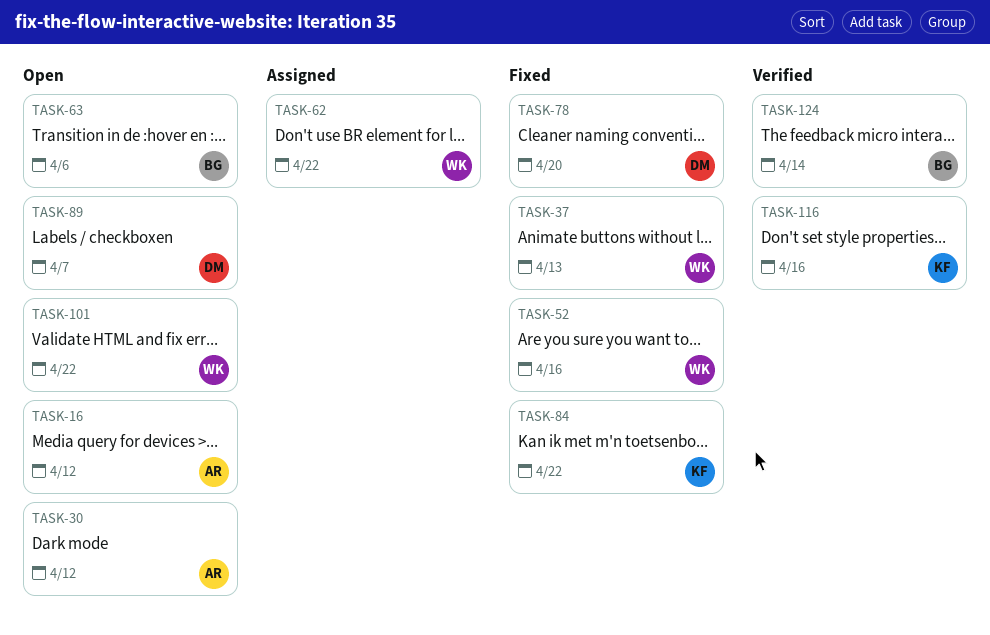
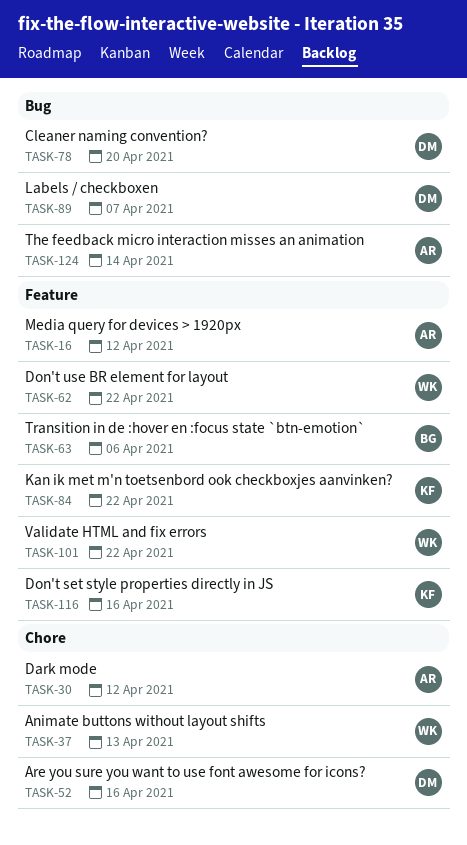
TASK-52, owner: WK -> DM
TASK-124, owner: BG -> AR

